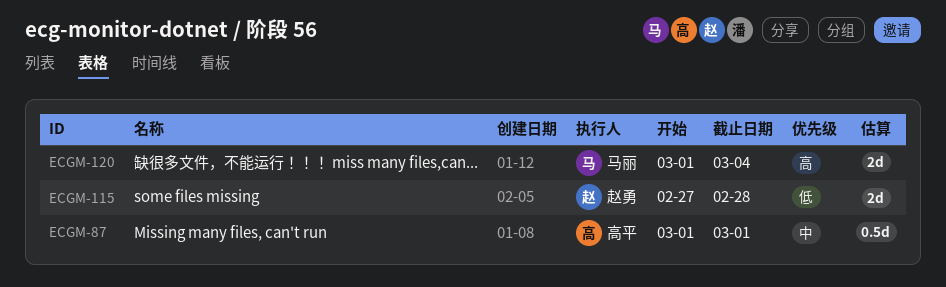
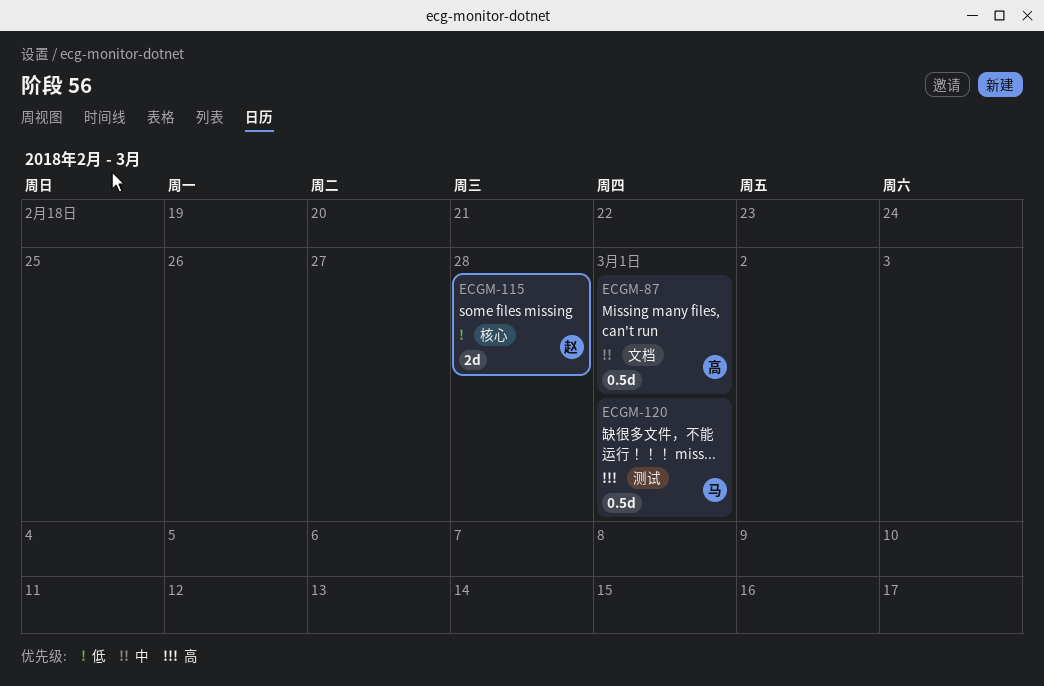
ECGM-120, estimate: 2d -> 0.5d
ECGM-120, due: Mar 4 -> Mar 1

